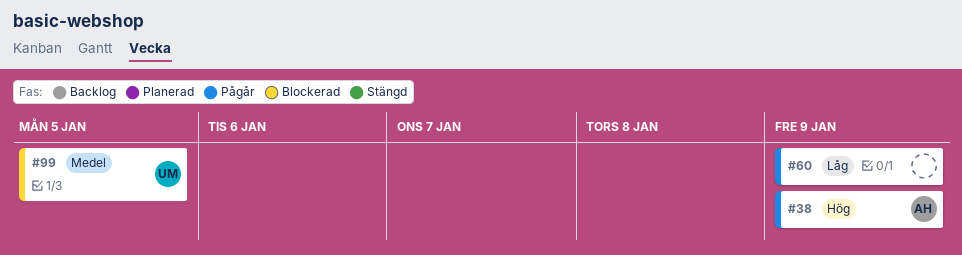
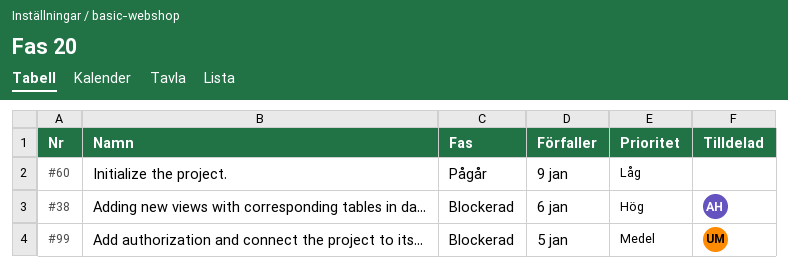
#38, status: Pågår -> Blockerad
#38, due: Jan 9 -> Jan 6

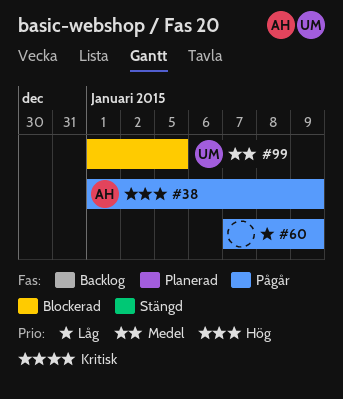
#38, status: Blockerad -> Pågår
#38, due: Jan 6 -> Jan 9

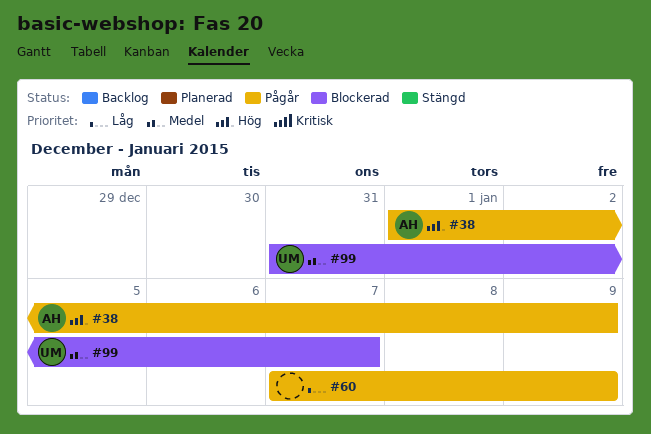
#99, start: Jan 1 -> Dec 31
#99, due: Jan 5 -> Jan 7

